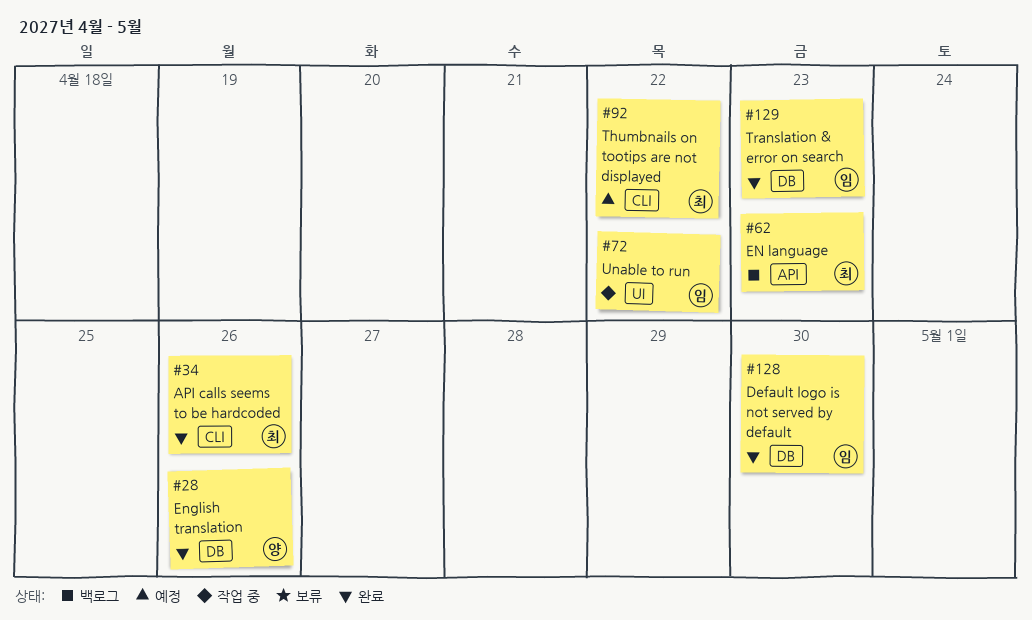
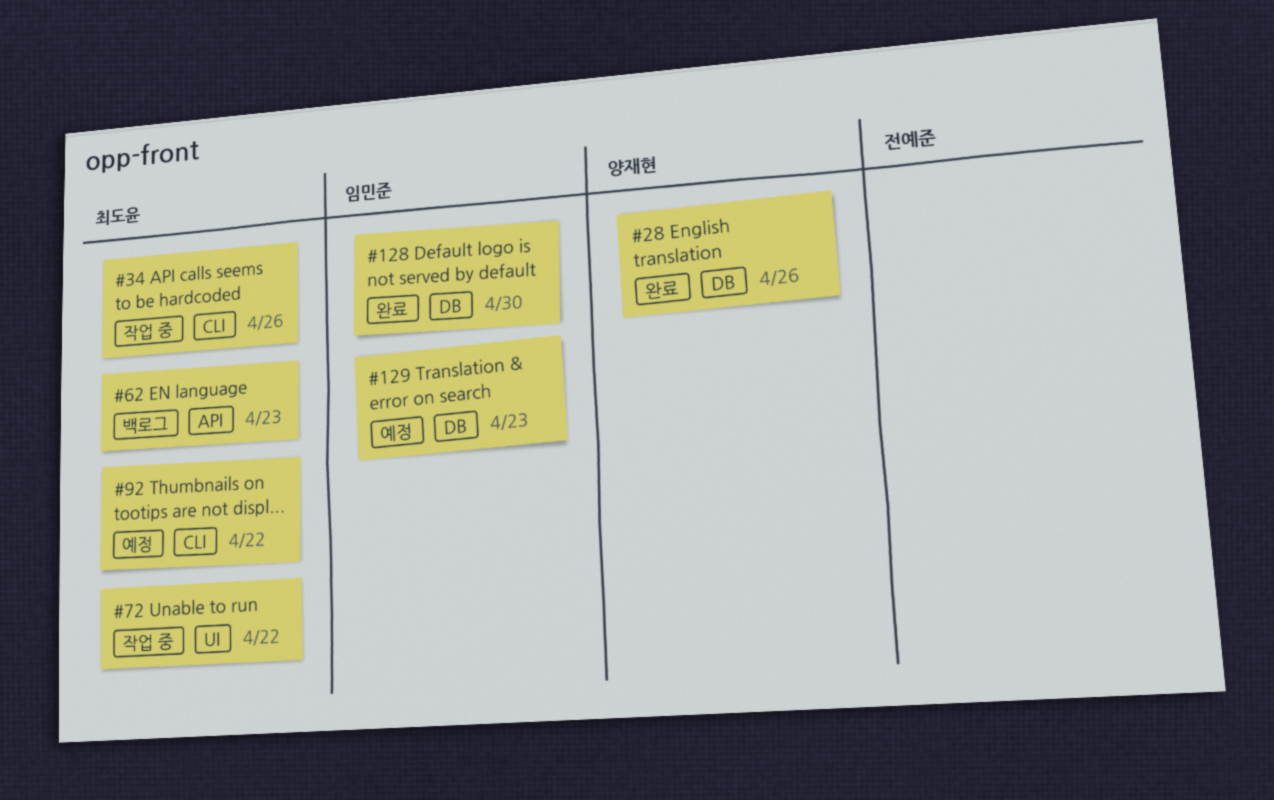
#34, status: 완료 -> 작업 중
#72, owner: 임민준 -> 최도윤
#129, status: 완료 -> 예정

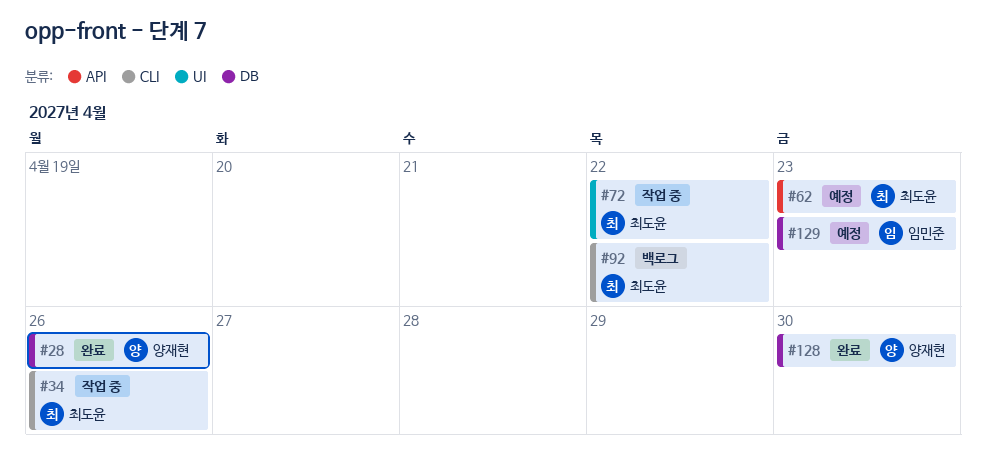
#62, status: 백로그 -> 예정
#92, status: 예정 -> 백로그
#128, owner: 임민준 -> 양재현

